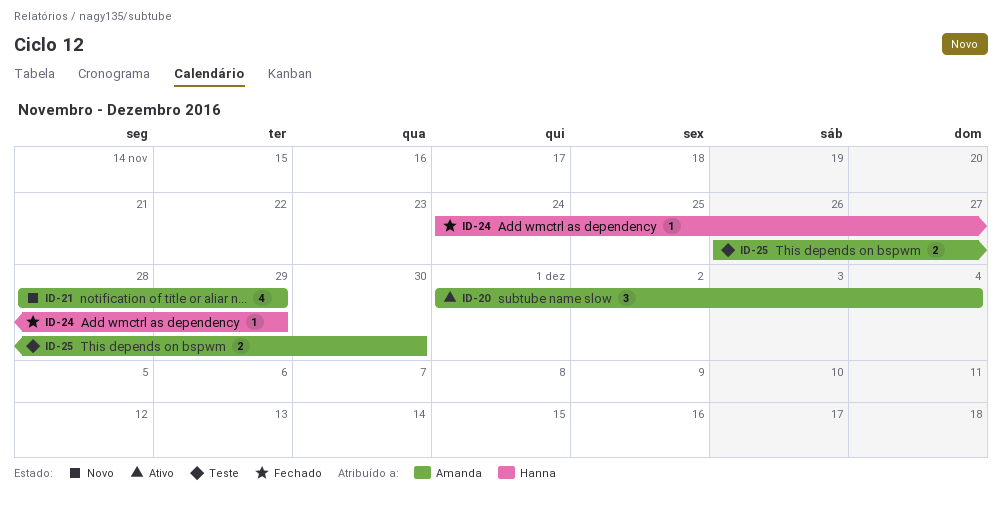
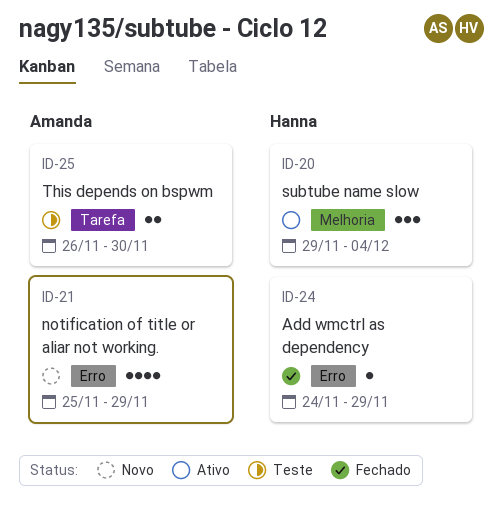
ID-20, owner: Amanda -> Hanna
ID-20, start: Dec 1 -> Nov 29
ID-21, start: Nov 28 -> Nov 25

